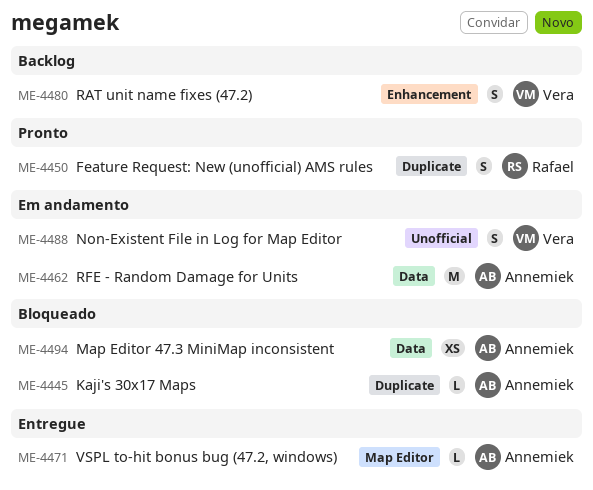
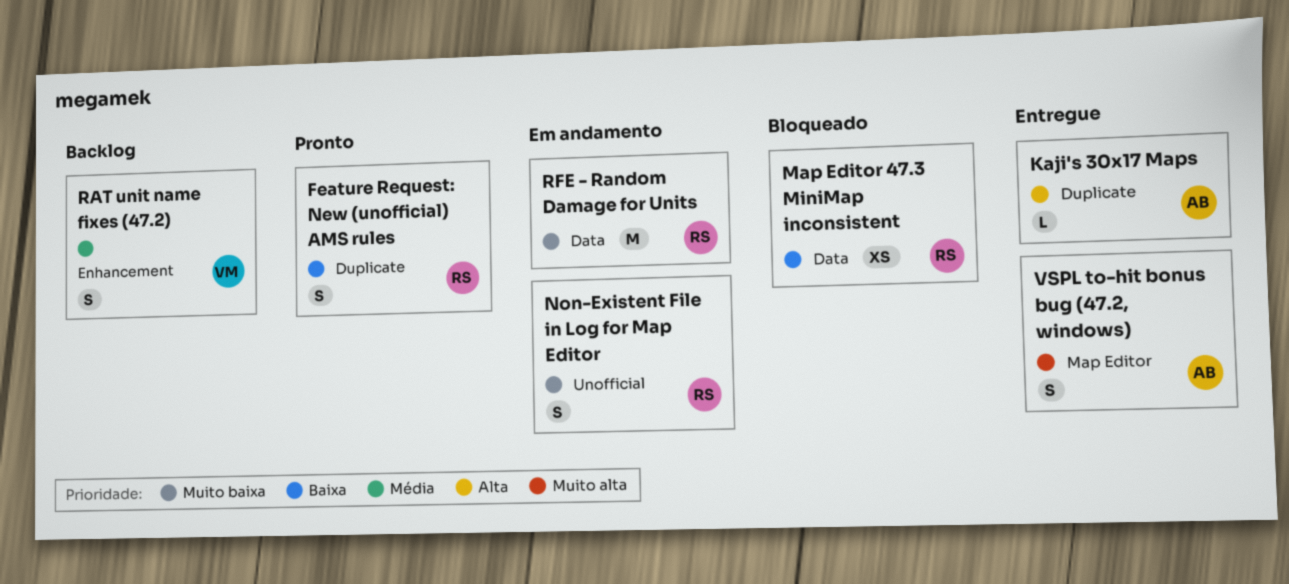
Kaji's 30x17 Maps, status: Bloqueado -> Entregue
Map Editor 47.3 MiniMap inconsistent, owner: Annemiek -> Rafael
Non-Existent File in Log for Map Editor, owner: Vera -> Rafael
RFE - Random Damage for Units, owner: Annemiek -> Rafael
VSPL to-hit bonus bug (47.2, windows), estimate: L -> S

